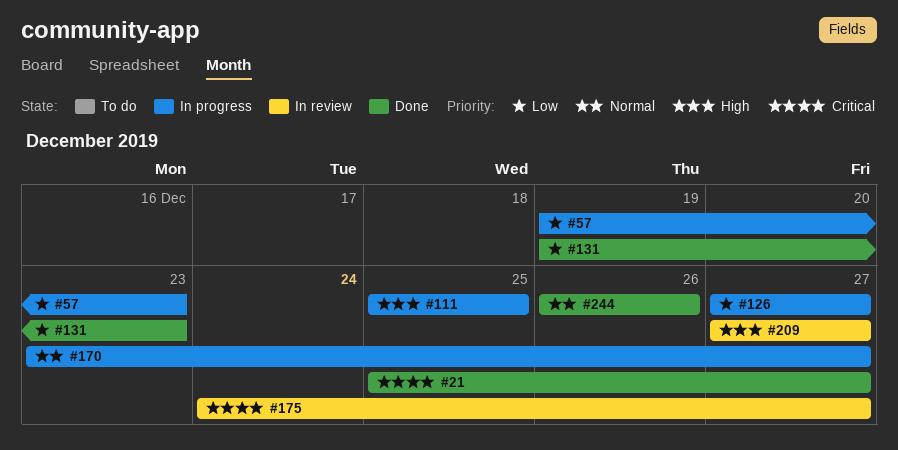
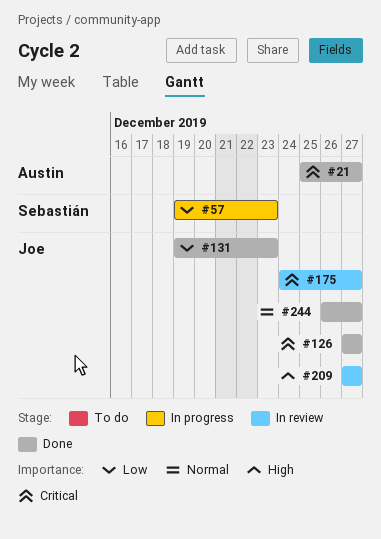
#111: present -> none
#126, status: In progress -> Done
#126, priority: Low -> Critical
#170: present -> none
#244, due: Dec 26 -> Dec 27

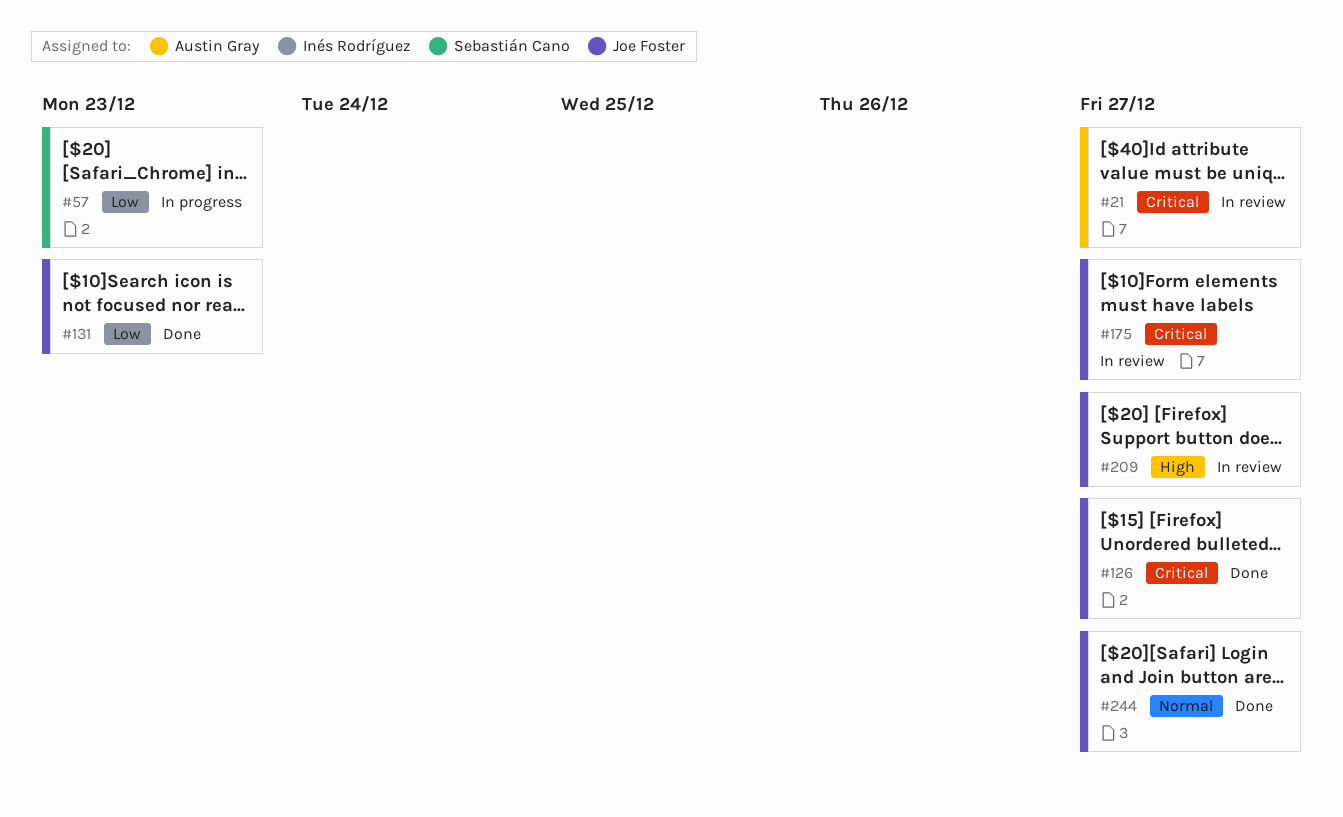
#21, status: Done -> In review

